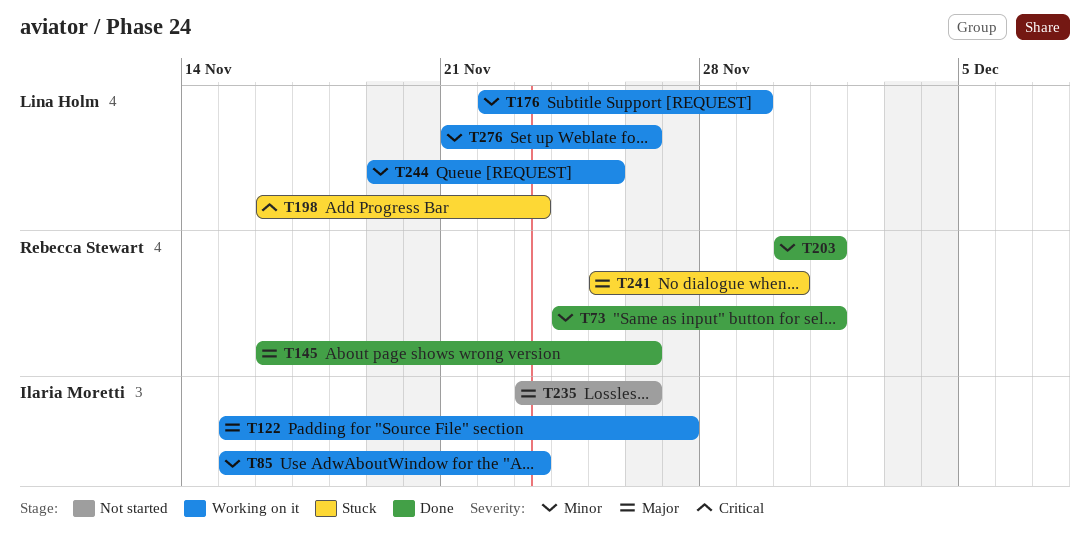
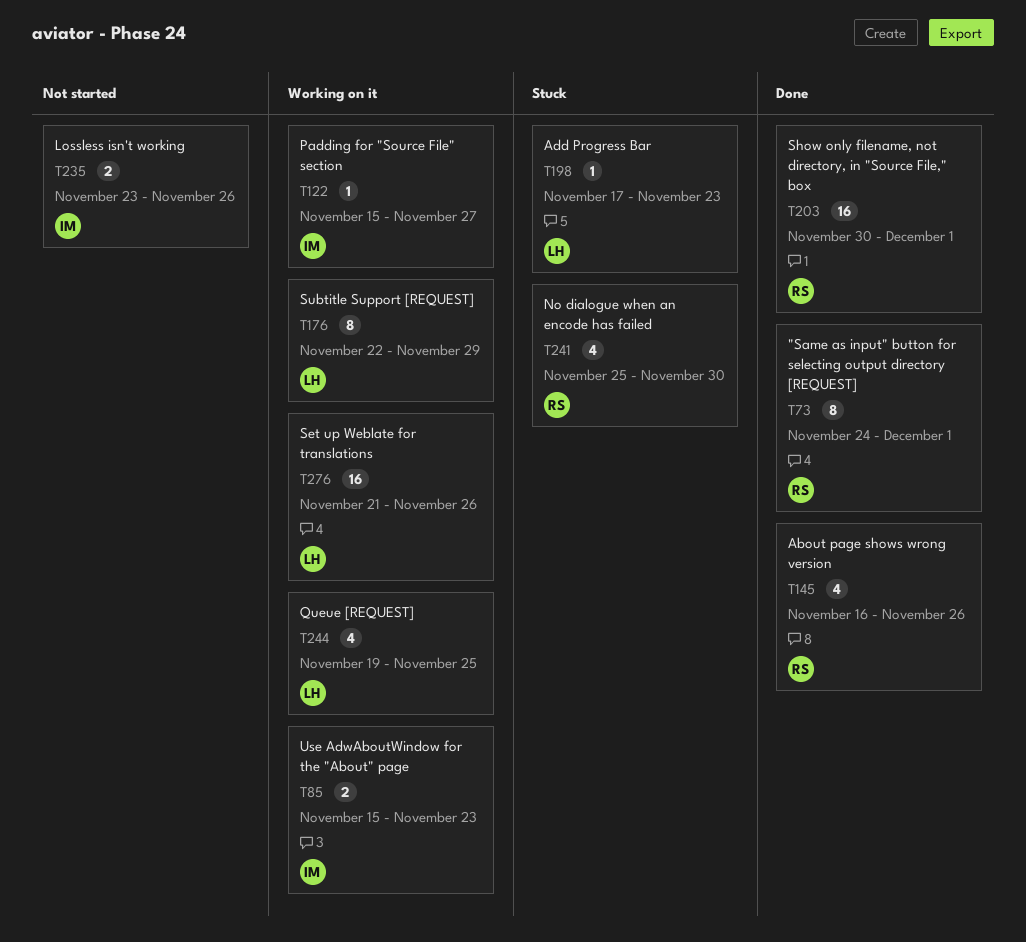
T198, start: Nov 16 -> Nov 17

